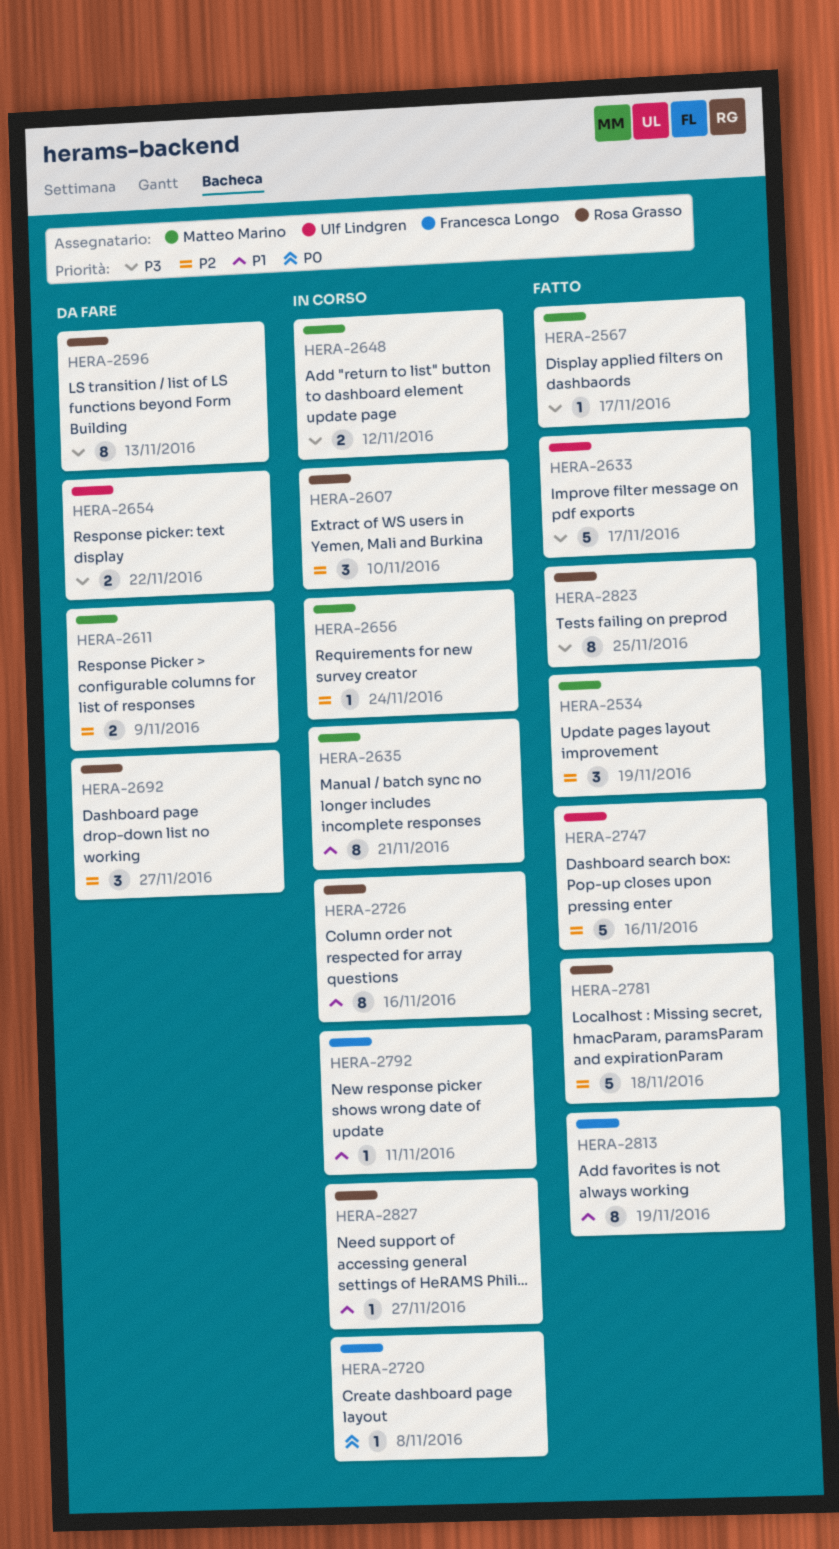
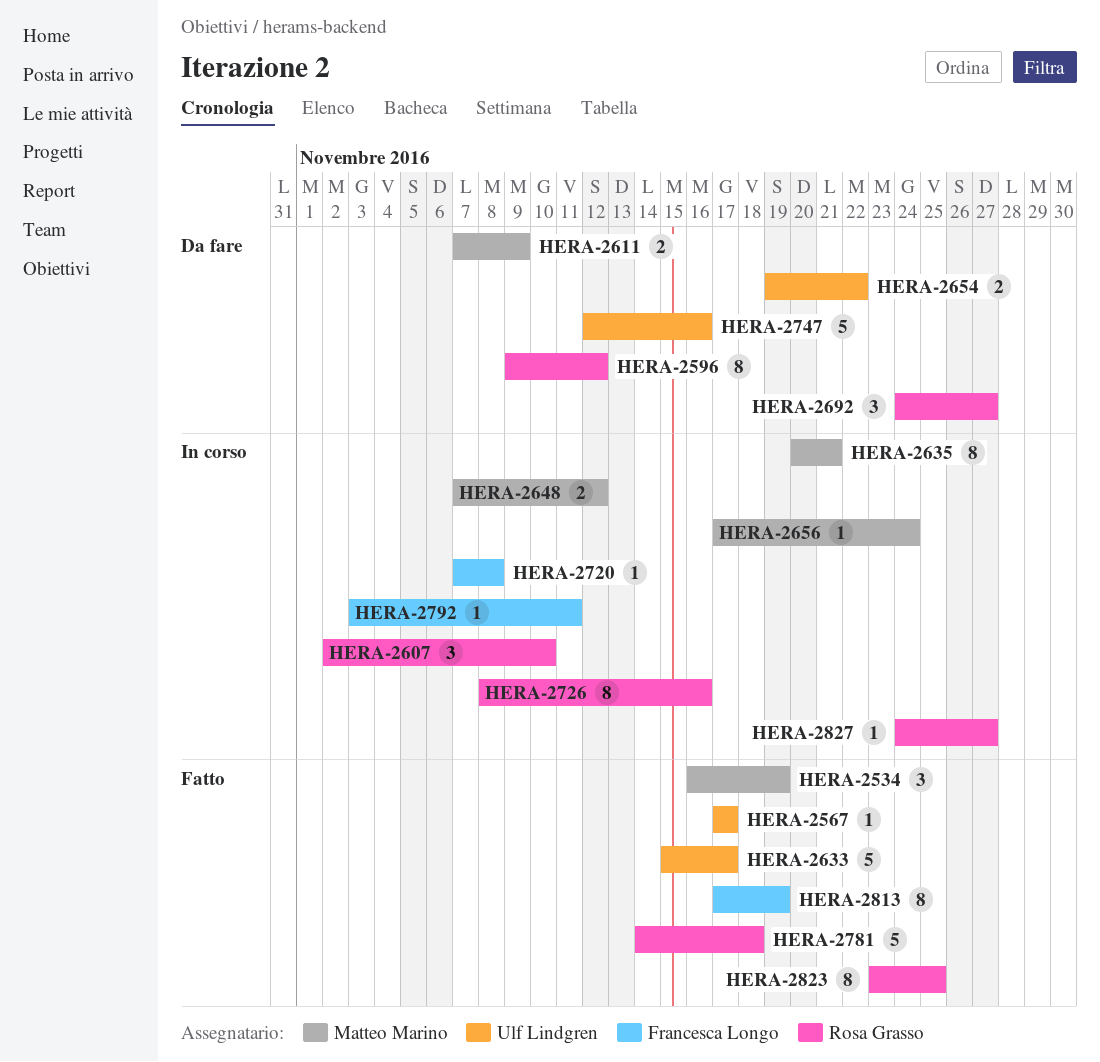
HERA-2567, owner: Matteo Marino -> Ulf Lindgren
HERA-2596, due: Nov 13 -> Nov 12
HERA-2747, status: Fatto -> Da fare

